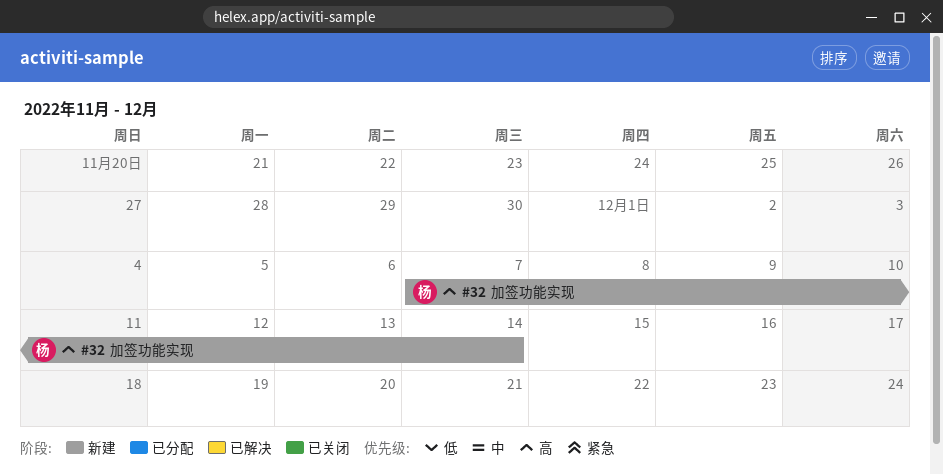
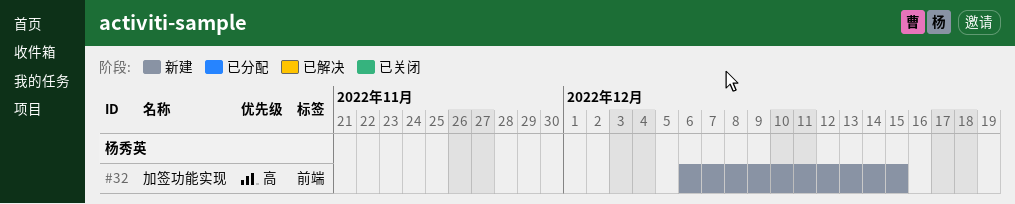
#32, start: Dec 7 -> Dec 6
#32, due: Dec 14 -> Dec 15

